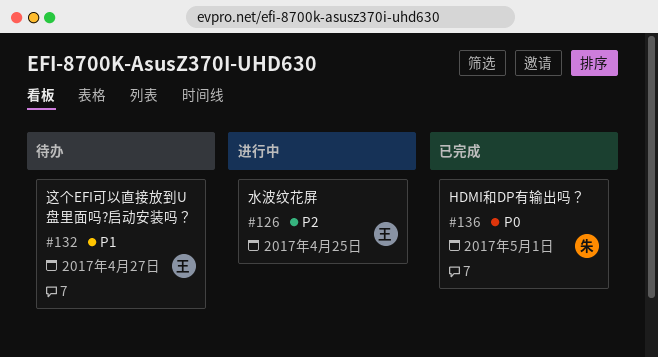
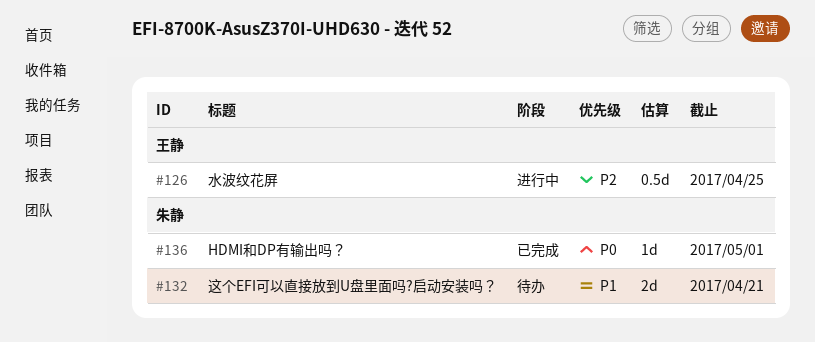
#132, owner: 王静 -> 朱静
#132, due: Apr 27 -> Apr 21

